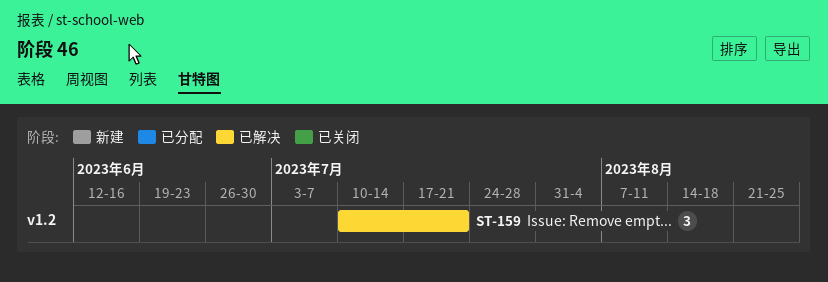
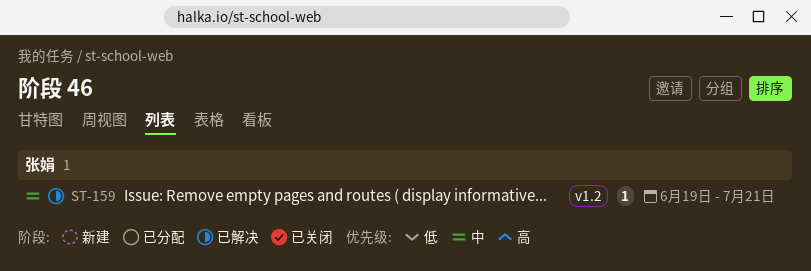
ST-159, estimate: 3 -> 1
ST-159, start: Jul 10 -> Jun 19

